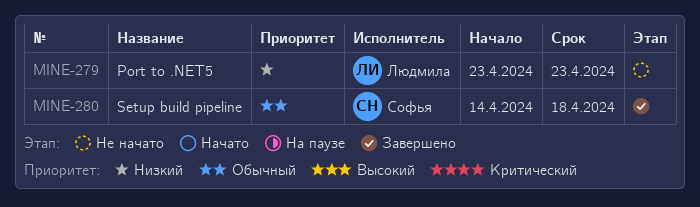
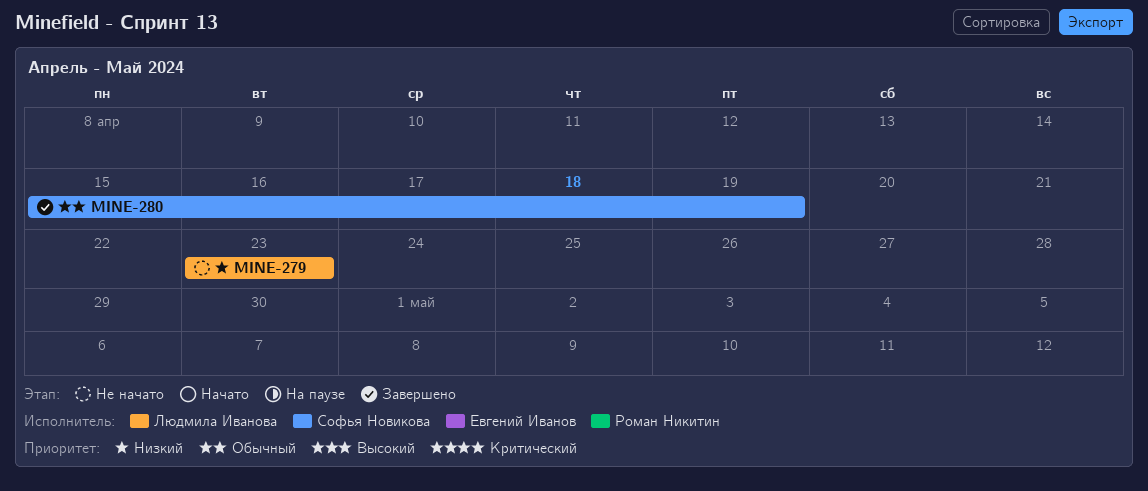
MINE-280, start: Apr 14 -> Apr 15
MINE-280, due: Apr 18 -> Apr 19

